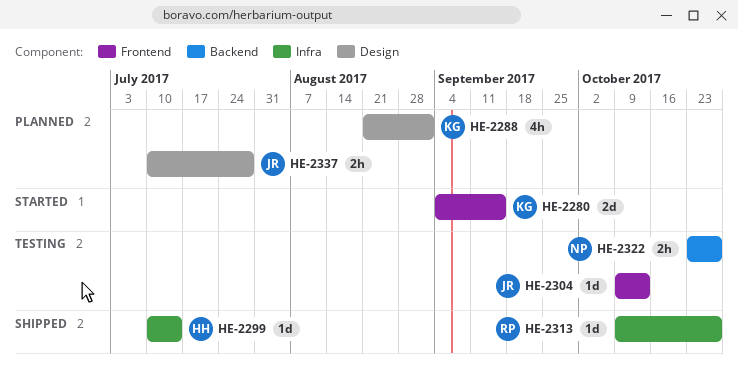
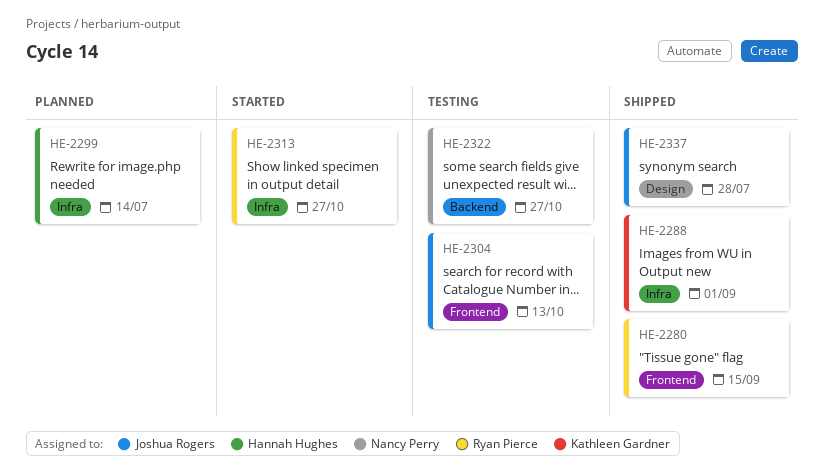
HE-2280, status: Started -> Shipped
HE-2280, owner: Kathleen Gardner -> Ryan Pierce
HE-2288, status: Planned -> Shipped
HE-2288, label: Design -> Infra
HE-2299, status: Shipped -> Planned
HE-2313, status: Shipped -> Started
HE-2337, status: Planned -> Shipped

